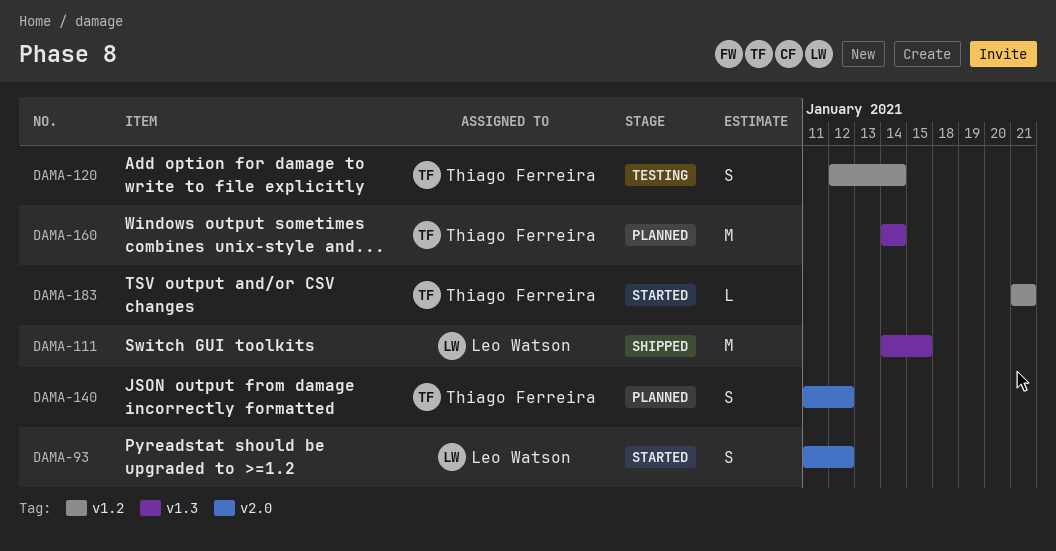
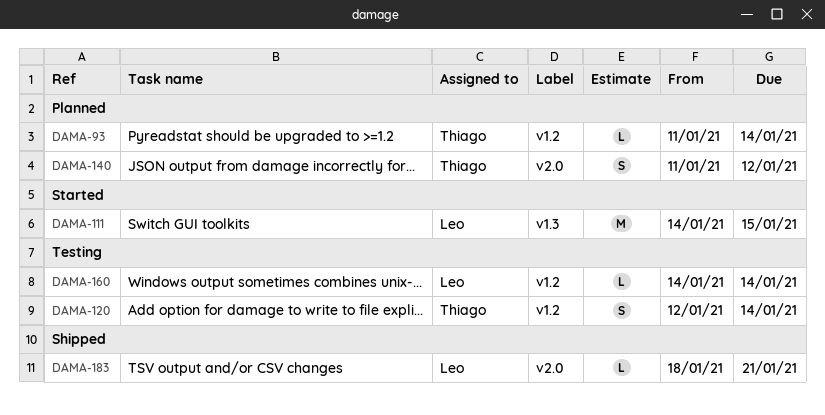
DAMA-93, status: Started -> Planned
DAMA-93, owner: Leo Watson -> Thiago Ferreira
DAMA-93, label: v2.0 -> v1.2
DAMA-93, estimate: S -> L
DAMA-93, due: Jan 12 -> Jan 14
DAMA-111, status: Shipped -> Started
DAMA-160, status: Planned -> Testing
DAMA-160, owner: Thiago Ferreira -> Leo Watson
DAMA-160, label: v1.3 -> v1.2
DAMA-160, estimate: M -> L
DAMA-183, status: Started -> Shipped
DAMA-183, owner: Thiago Ferreira -> Leo Watson
DAMA-183, label: v1.2 -> v2.0
DAMA-183, start: Jan 21 -> Jan 18

